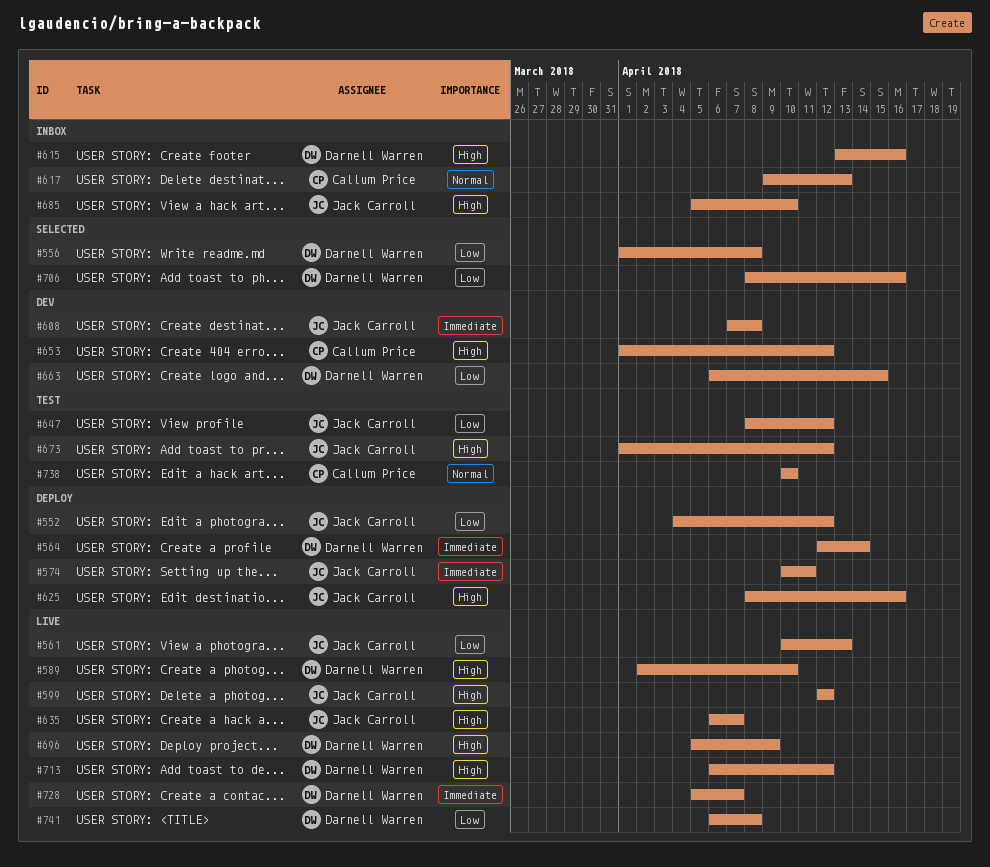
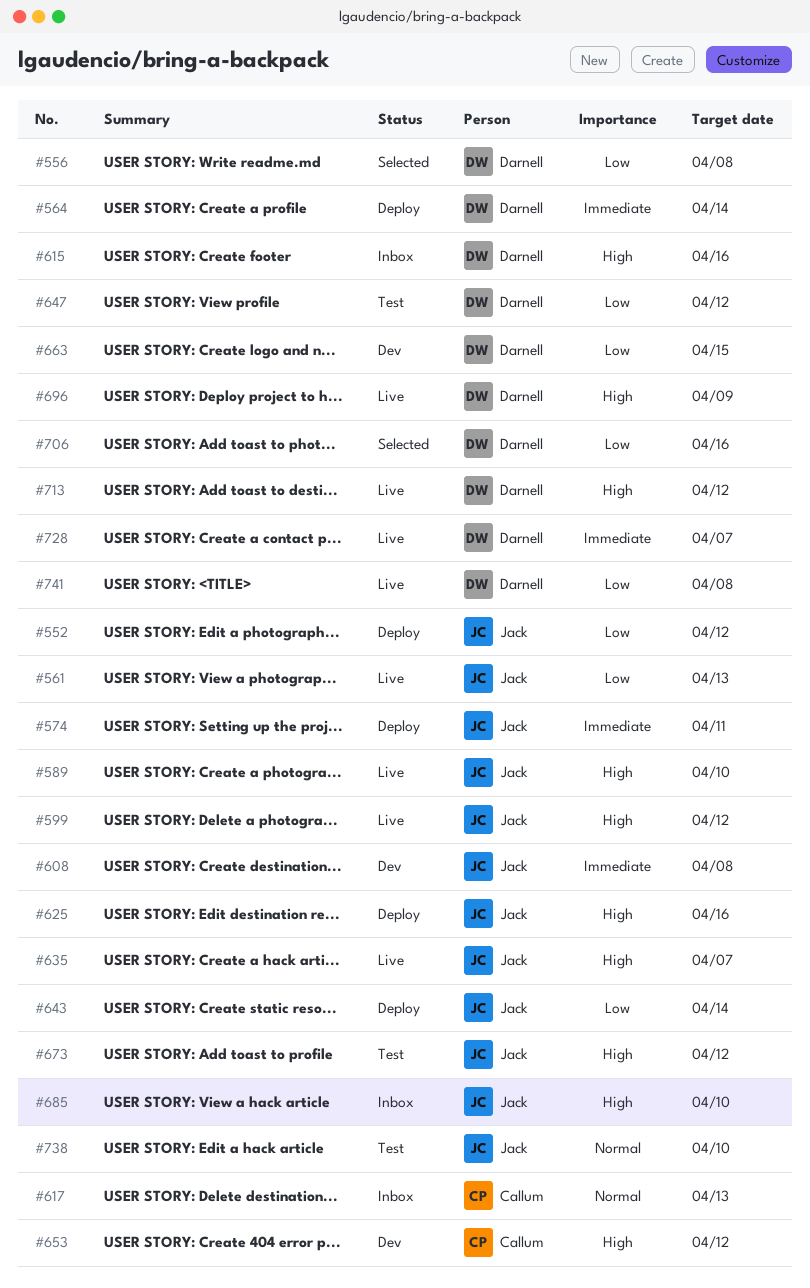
#589, owner: Darnell Warren -> Jack Carroll
#643: none -> present
#647, owner: Jack Carroll -> Darnell Warren
#738, owner: Callum Price -> Jack Carroll

